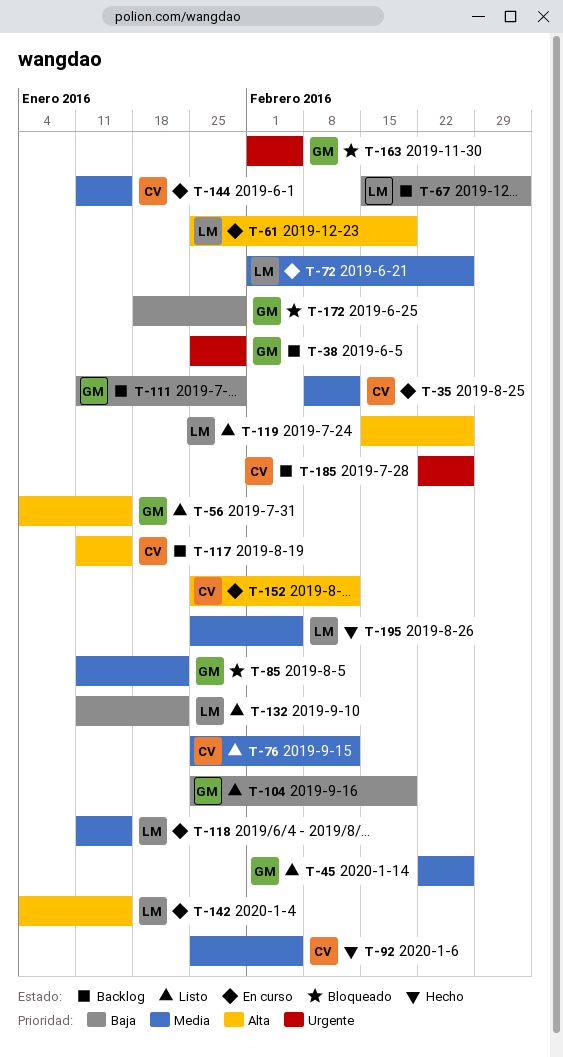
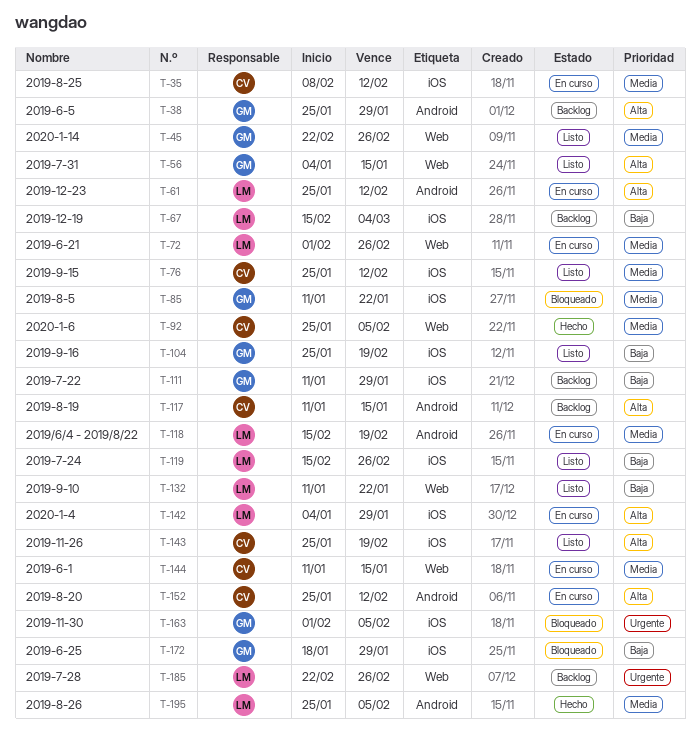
T-38, priority: Urgente -> Alta
T-61, due: Feb 19 -> Feb 12
T-118, start: Jan 11 -> Feb 15
T-118, due: Jan 15 -> Feb 19
T-119, priority: Alta -> Baja
T-142, due: Jan 15 -> Jan 29
T-143: none -> present
T-185, owner: CV -> LM

